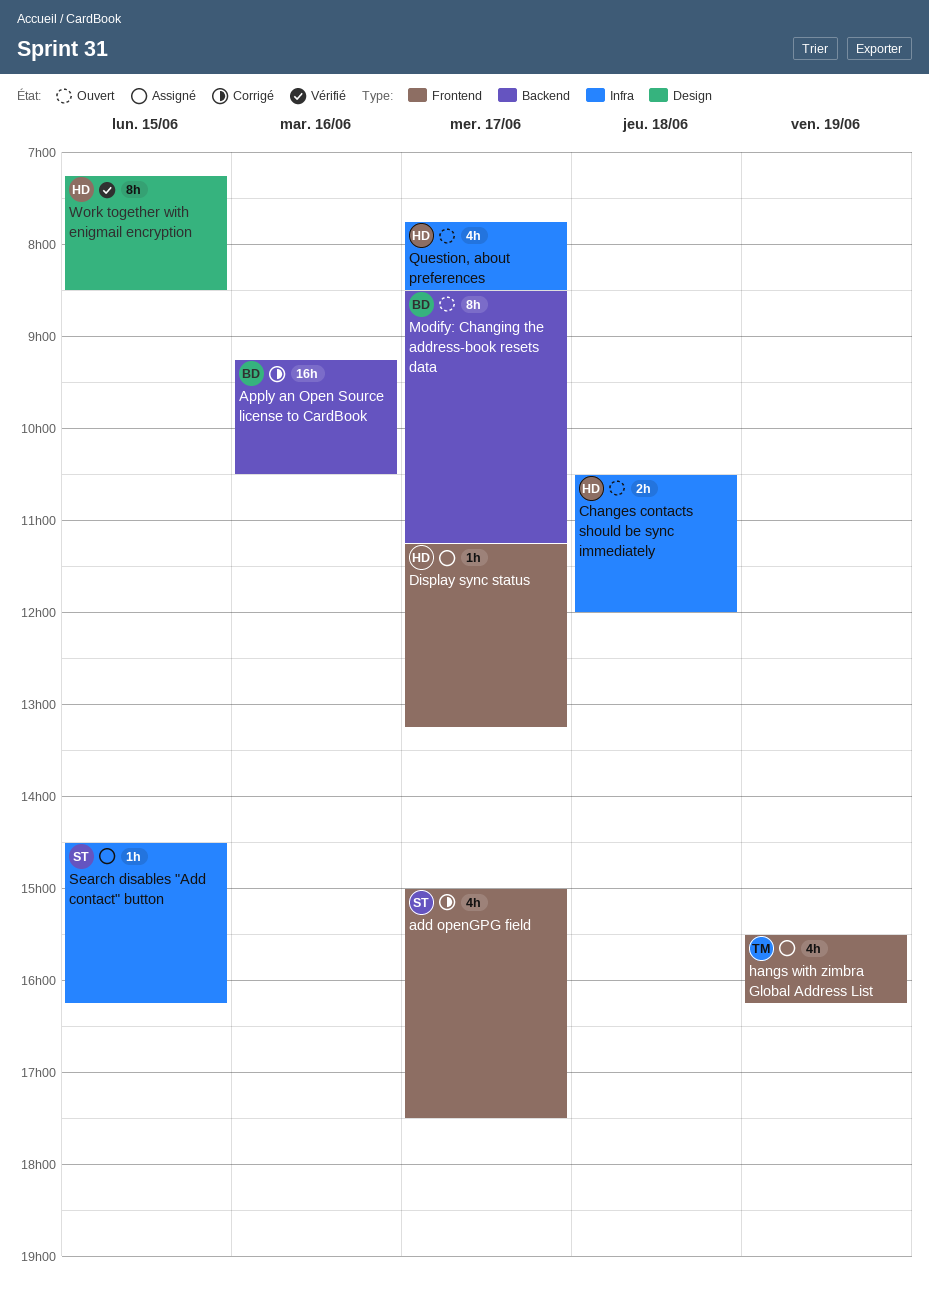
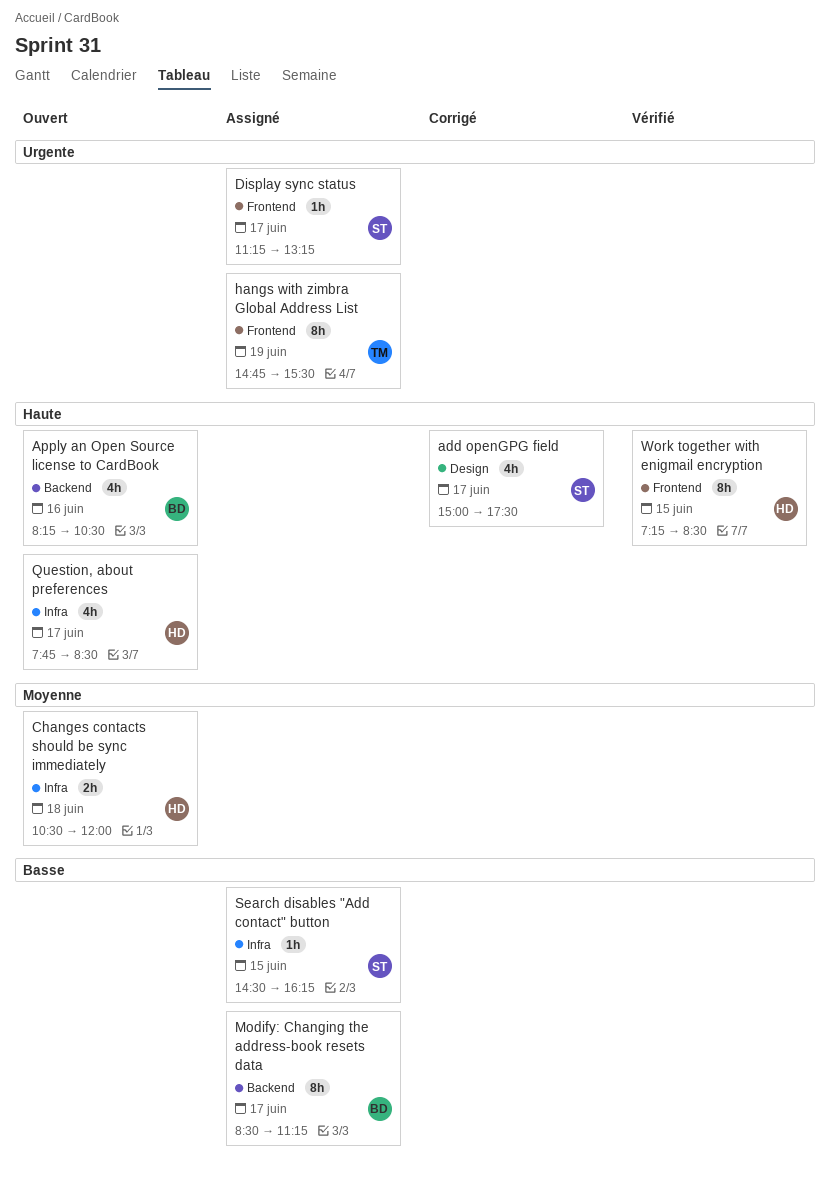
add openGPG field, label: Frontend -> Design
Apply an Open Source license to CardBook, status: Corrigé -> Ouvert
Apply an Open Source license to CardBook, estimate: 16h -> 4h
Apply an Open Source license to CardBook, begins: 09:15 -> 08:15
Display sync status, owner: HD -> ST
hangs with zimbra Global Address List, estimate: 4h -> 8h
hangs with zimbra Global Address List, begins: 15:30 -> 14:45
hangs with zimbra Global Address List, ends: 16:15 -> 15:30
Modify: Changing the address-book resets data, status: Ouvert -> Assigné
Work together with enigmail encryption, label: Design -> Frontend

